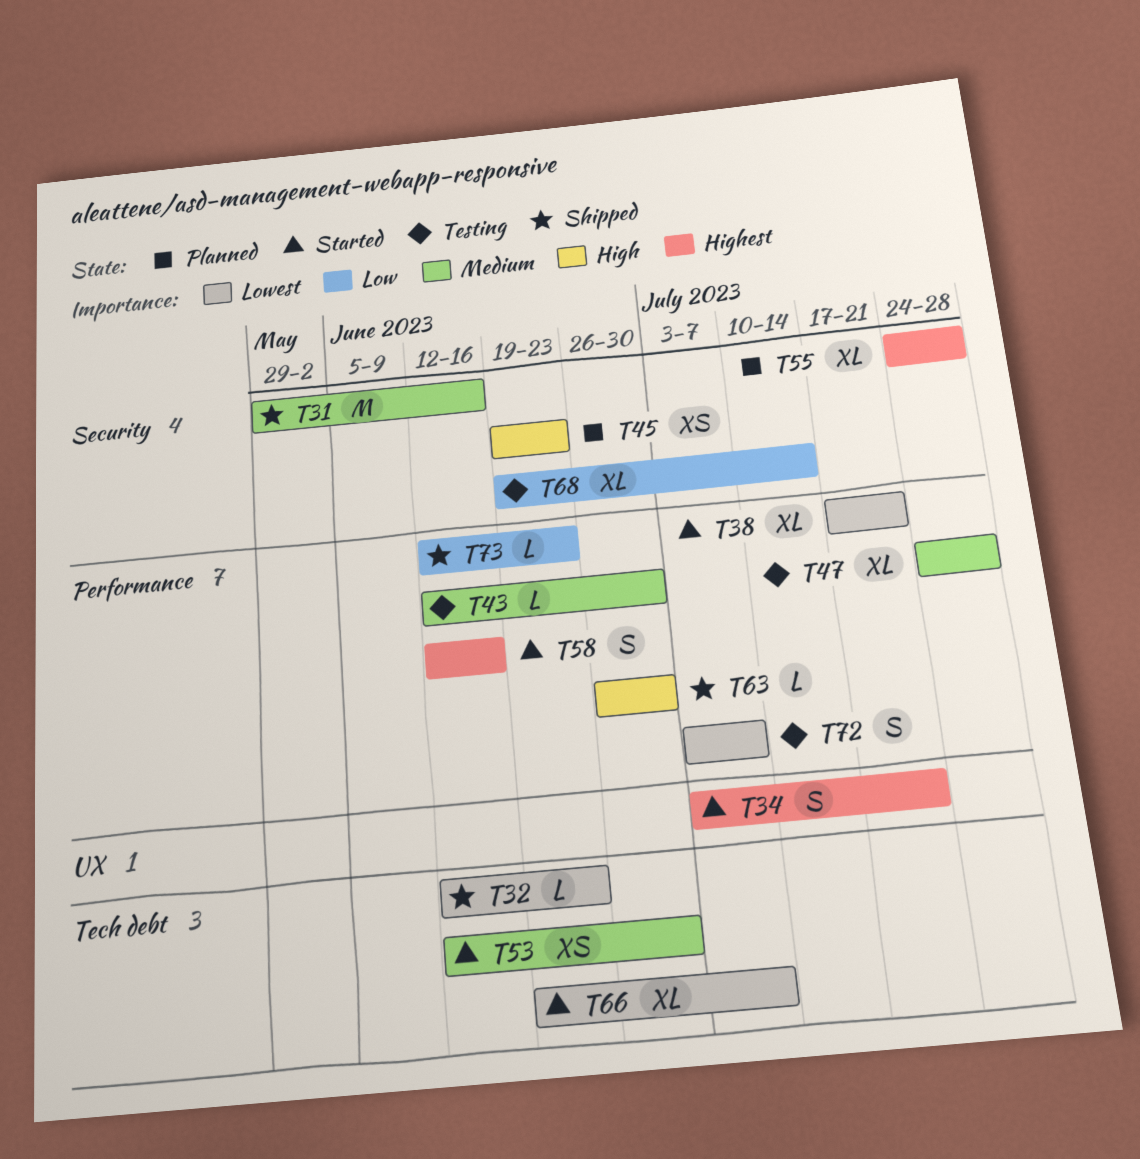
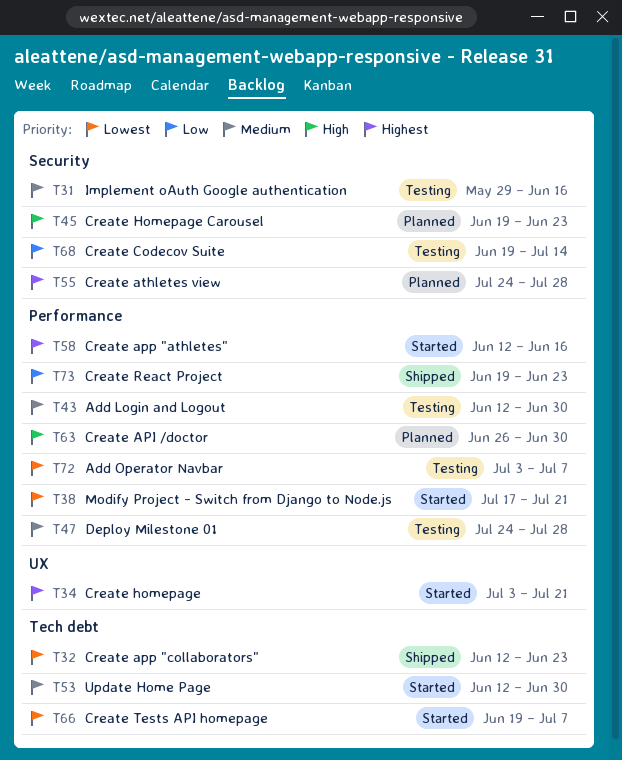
T31, status: Shipped -> Testing
T63, status: Shipped -> Planned
T73, start: Jun 12 -> Jun 19

